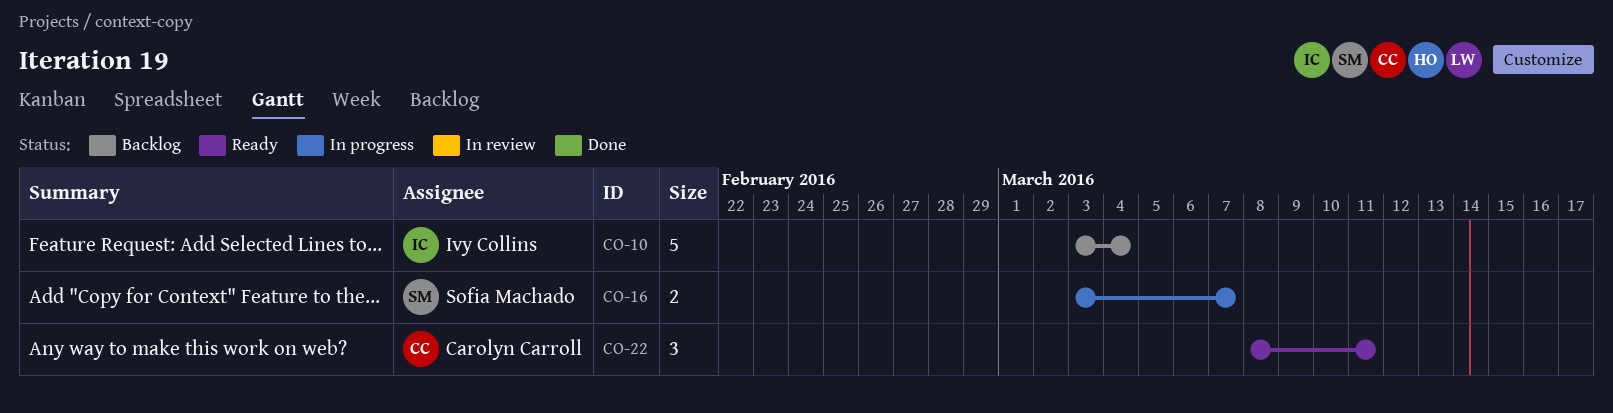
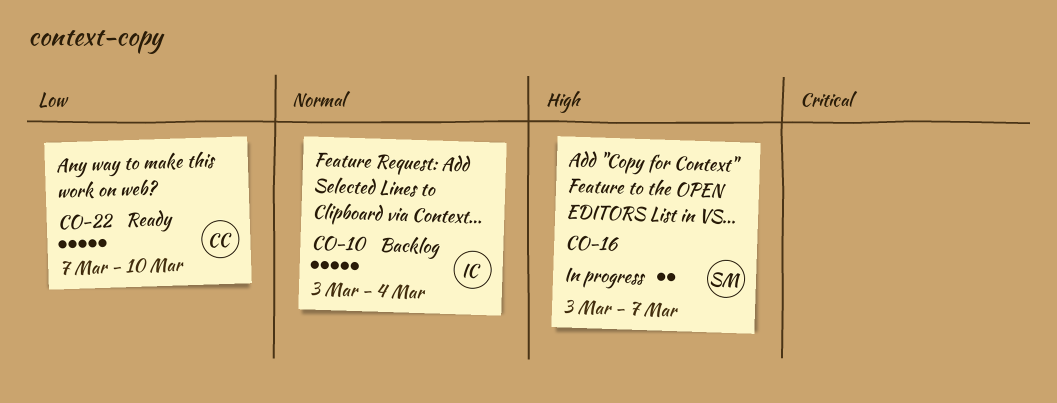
CO-22, estimate: 3 -> 5
CO-22, start: Mar 8 -> Mar 7
CO-22, due: Mar 11 -> Mar 10

